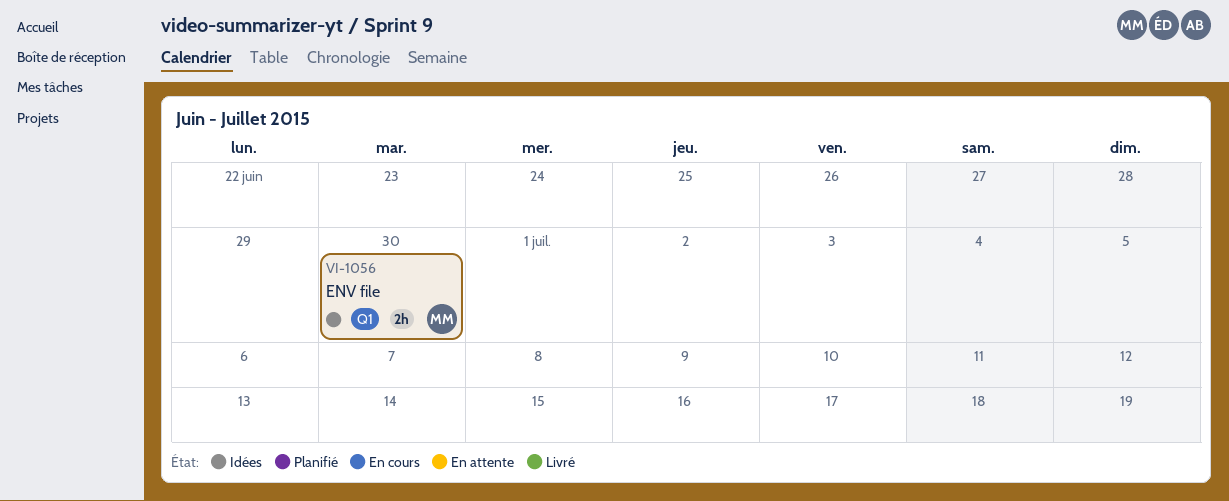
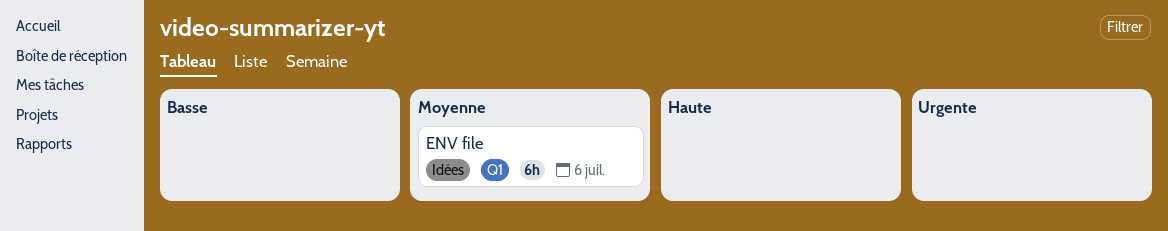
ENV file, estimate: 2h -> 6h
ENV file, due: Jun 30 -> Jul 6

